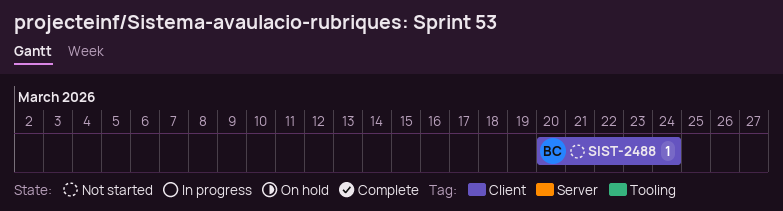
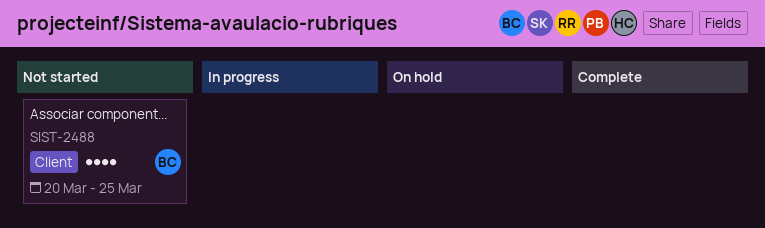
SIST-2488, estimate: 1 -> 4
SIST-2488, due: Mar 24 -> Mar 25

